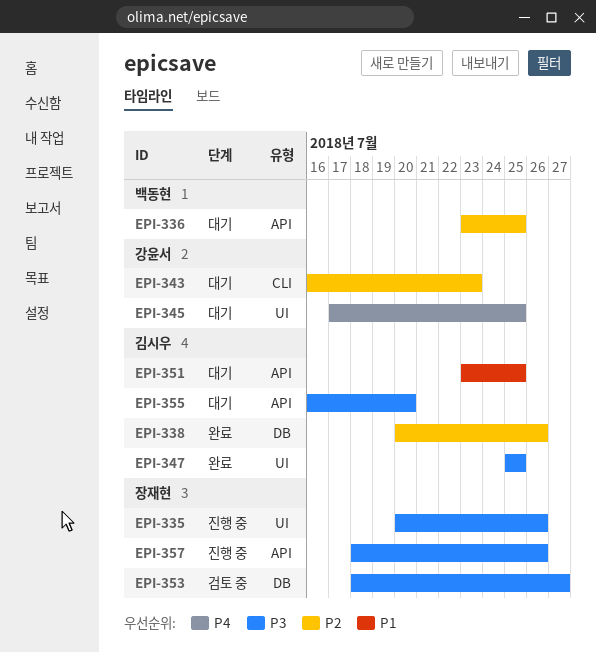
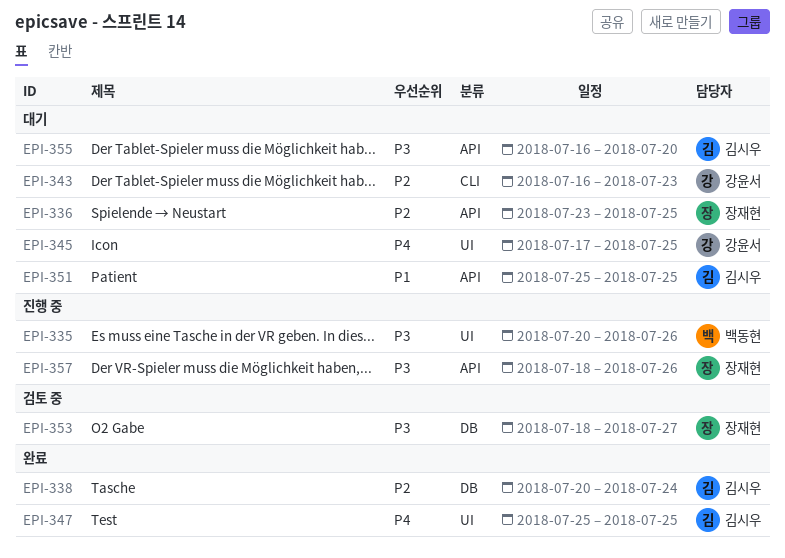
EPI-335, owner: 장재현 -> 백동현
EPI-336, owner: 백동현 -> 장재현
EPI-338, due: Jul 26 -> Jul 24
EPI-347, priority: P3 -> P4
EPI-351, start: Jul 23 -> Jul 25

